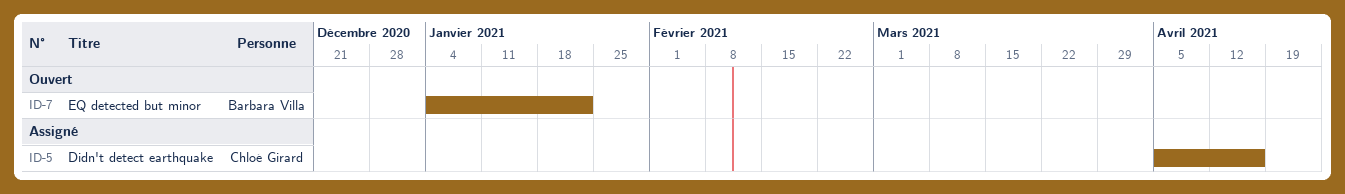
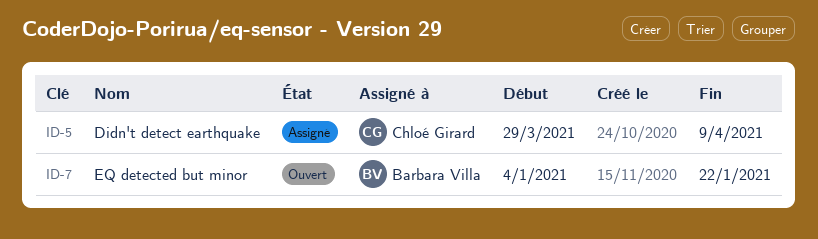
ID-5, start: Apr 5 -> Mar 29
ID-5, due: Apr 16 -> Apr 9

